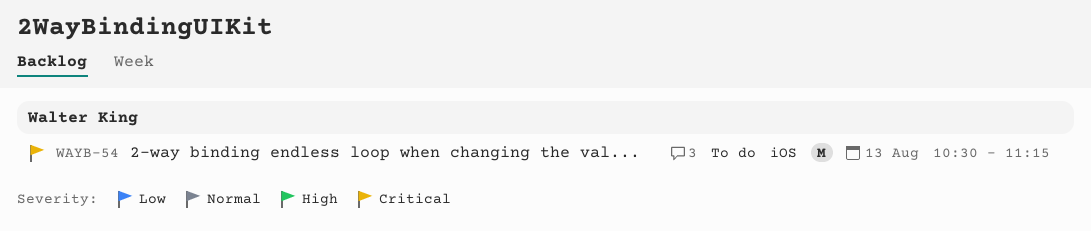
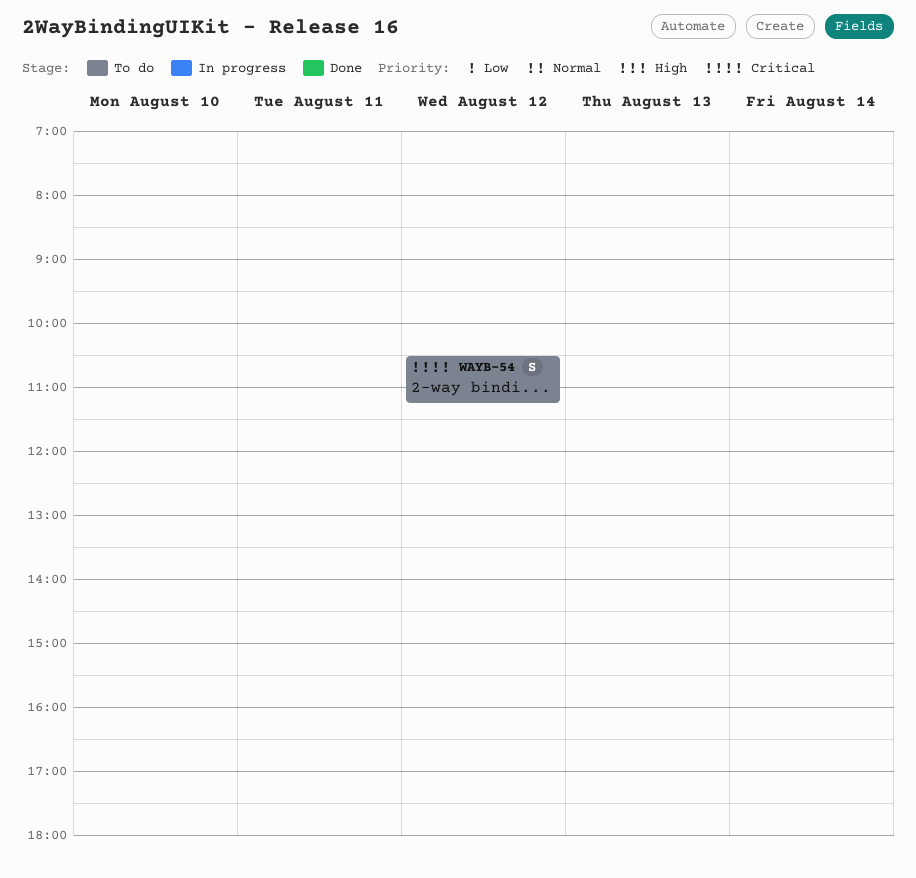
WAYB-54, estimate: M -> S
WAYB-54, day: Aug 13 -> Aug 12

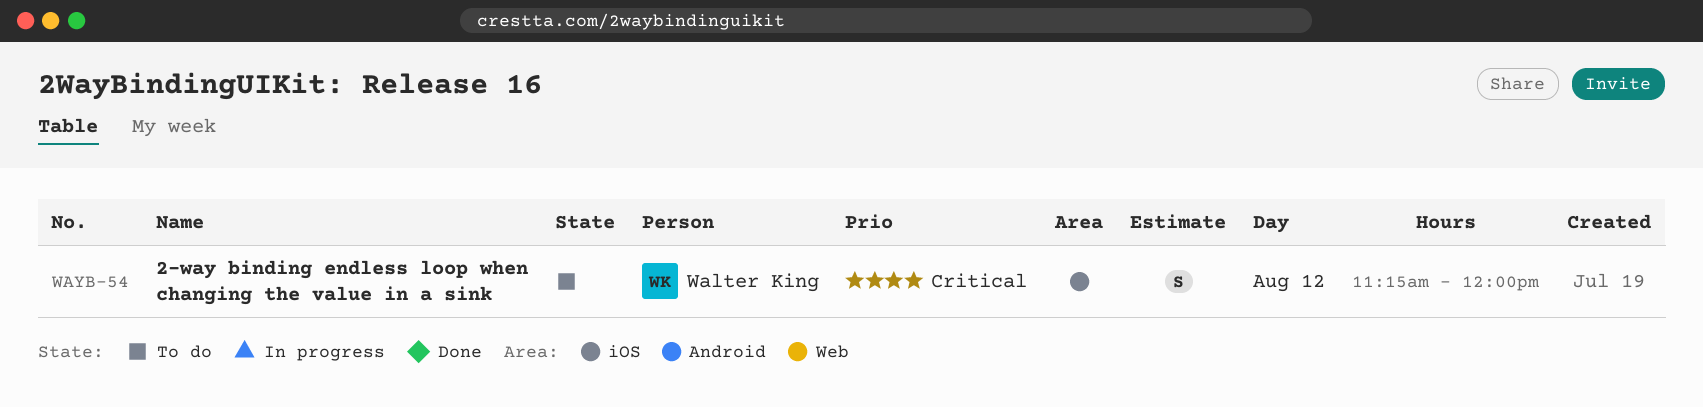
WAYB-54, begins: 10:30 -> 11:15
WAYB-54, ends: 11:15 -> 12:00

